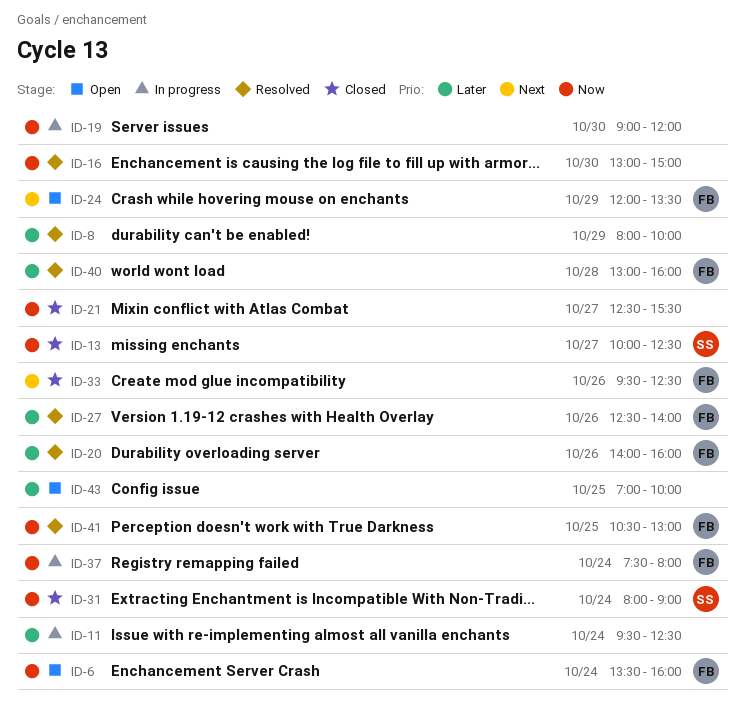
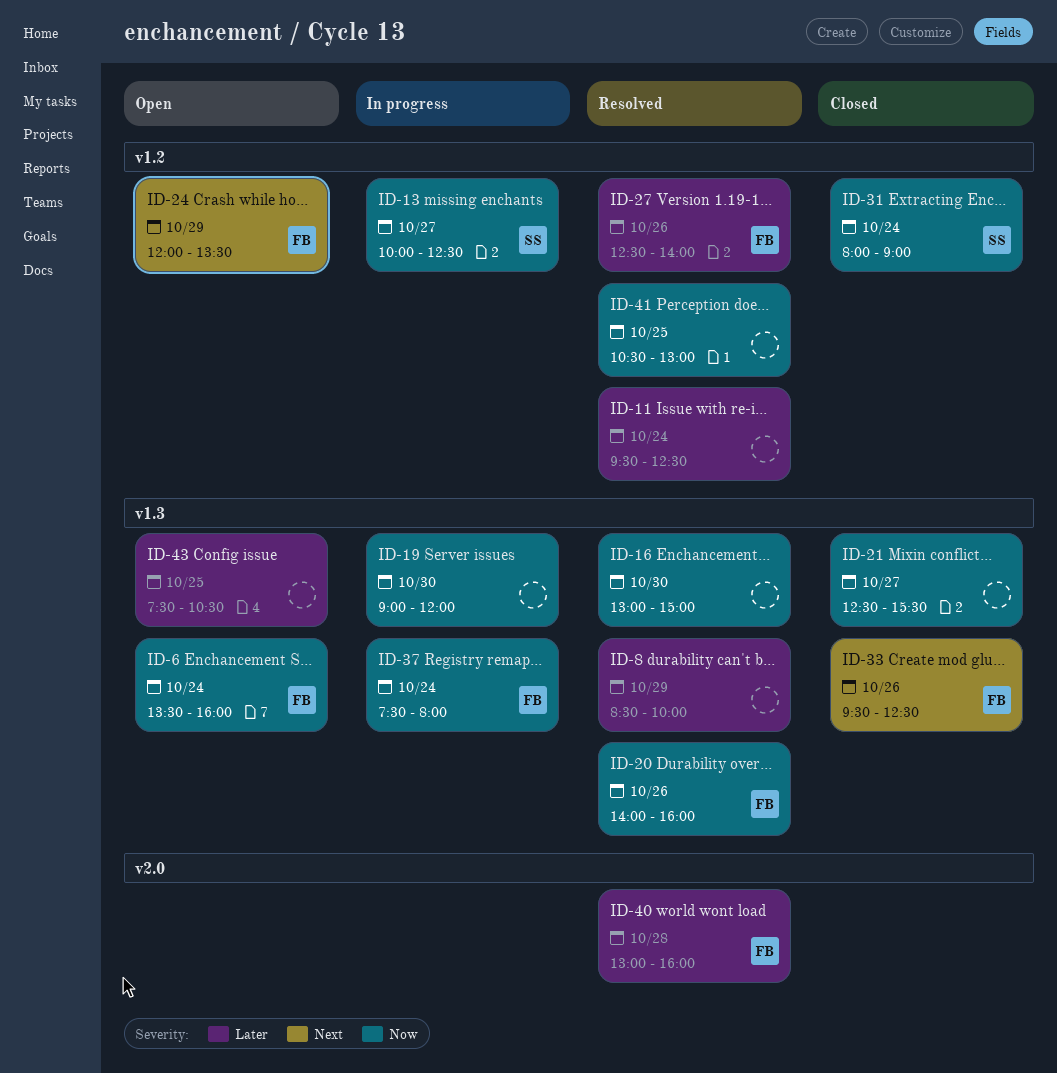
ID-8, begins: 08:00 -> 08:30
ID-11, status: In progress -> Resolved
ID-13, status: Closed -> In progress
ID-20, priority: Later -> Now
ID-41, owner: FB -> none
ID-43, begins: 07:00 -> 07:30
ID-43, ends: 10:00 -> 10:30

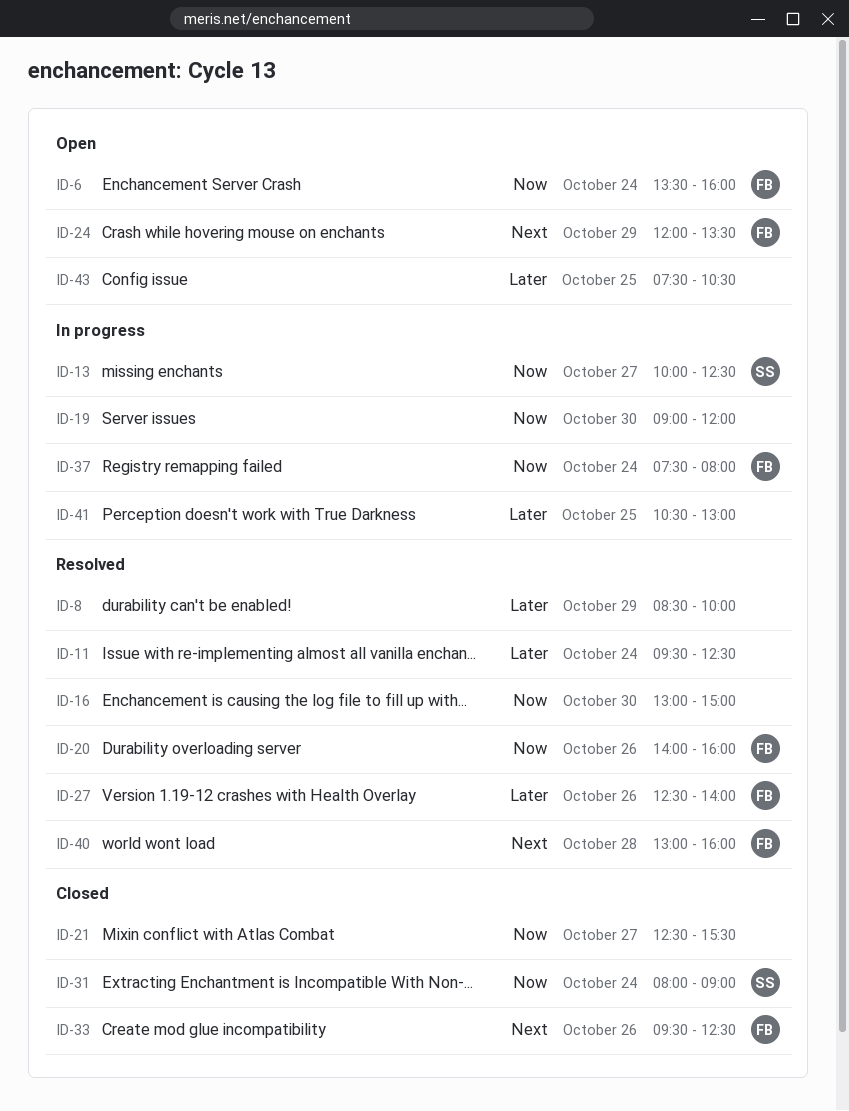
ID-40, priority: Later -> Next
ID-41, status: Resolved -> In progress
ID-41, priority: Now -> Later

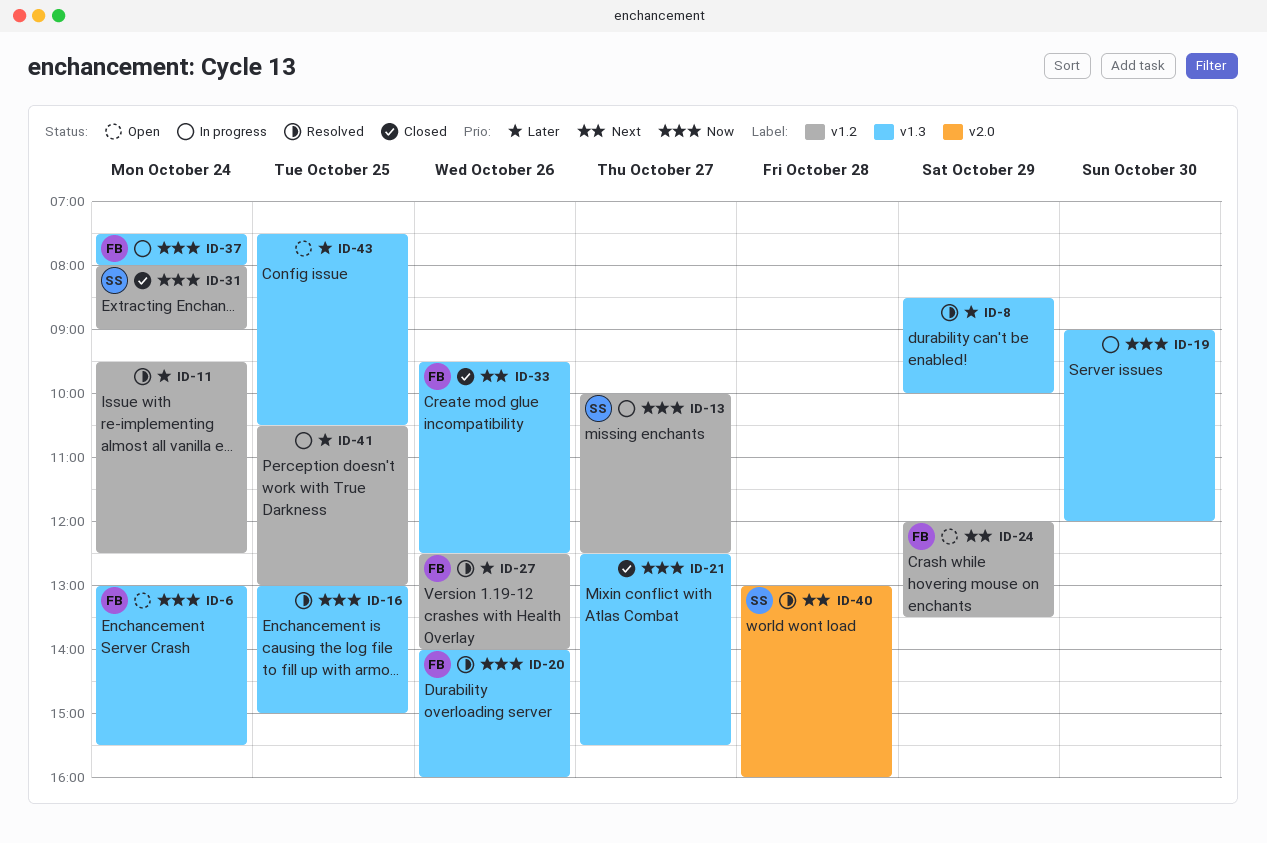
ID-6, begins: 13:30 -> 13:00
ID-6, ends: 16:00 -> 15:30
ID-16, day: Oct 30 -> Oct 25
ID-40, owner: FB -> SS

